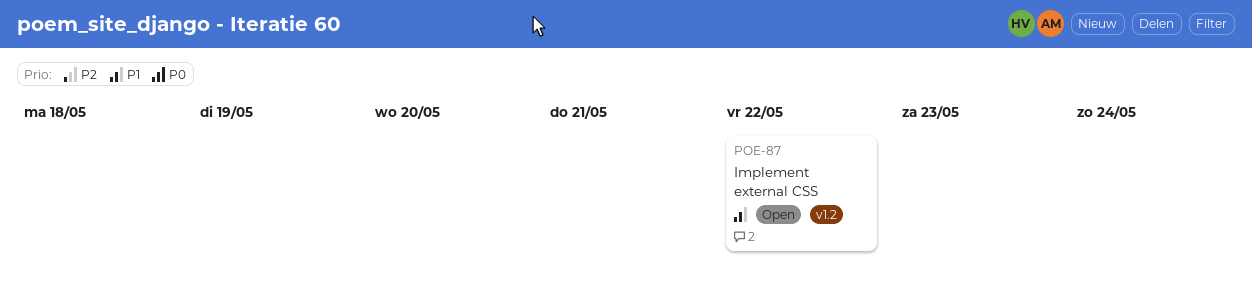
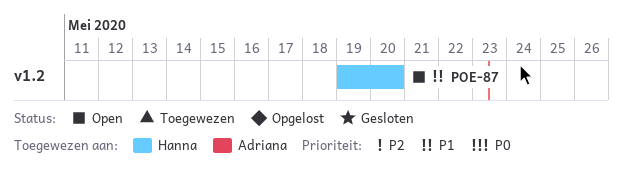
POE-87, due: May 22 -> May 20

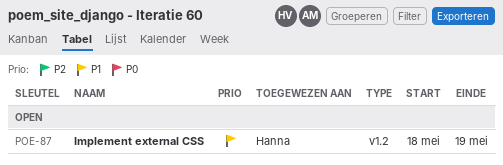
POE-87, start: May 19 -> May 18
POE-87, due: May 20 -> May 19

